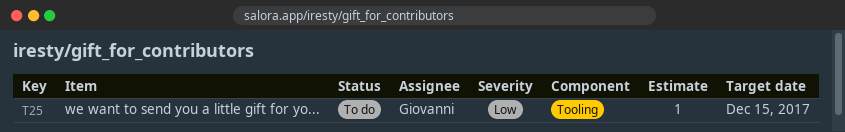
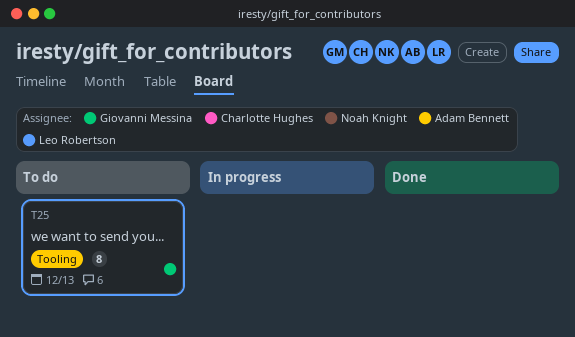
T25, estimate: 1 -> 8
T25, due: Dec 15 -> Dec 13

